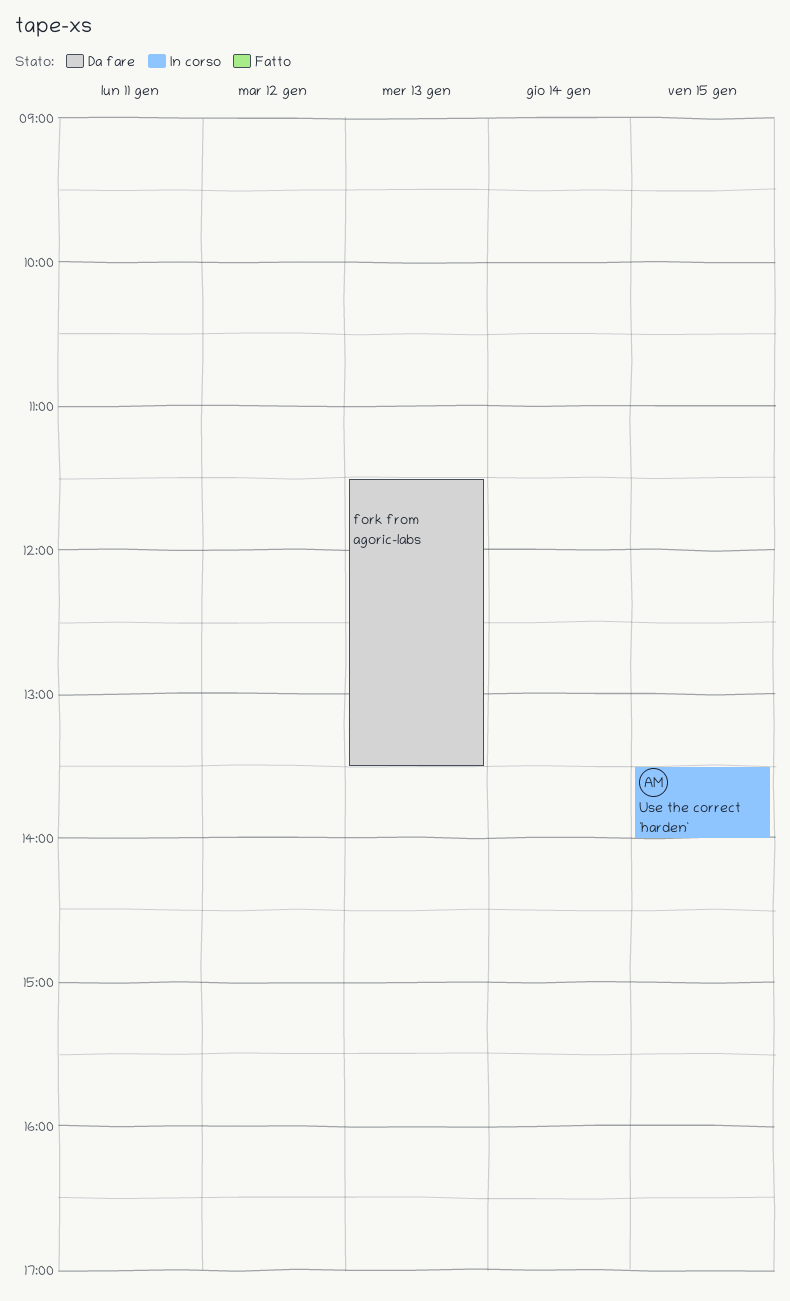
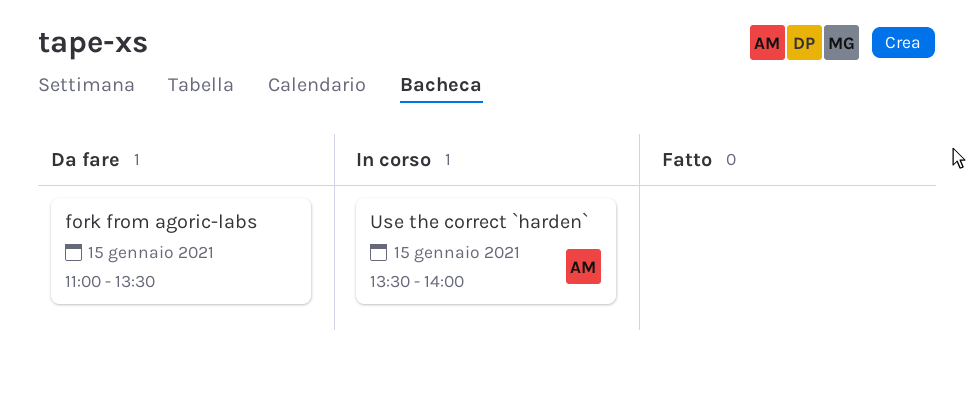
fork from agoric-labs, day: Jan 13 -> Jan 15
fork from agoric-labs, begins: 11:30 -> 11:00

